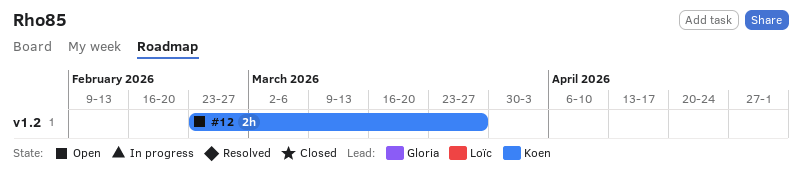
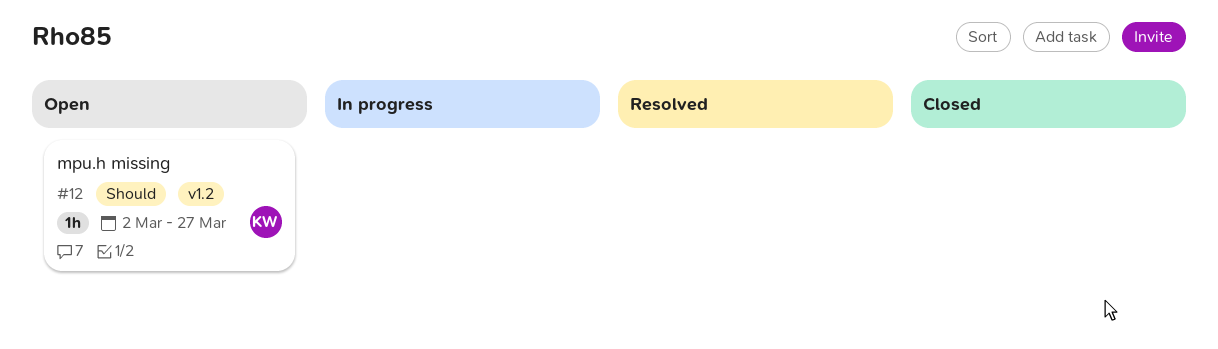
#12, estimate: 2h -> 1h
#12, start: Feb 23 -> Mar 2

